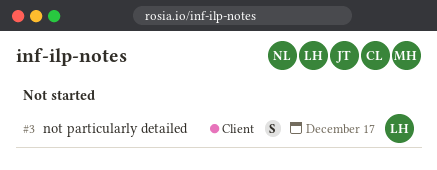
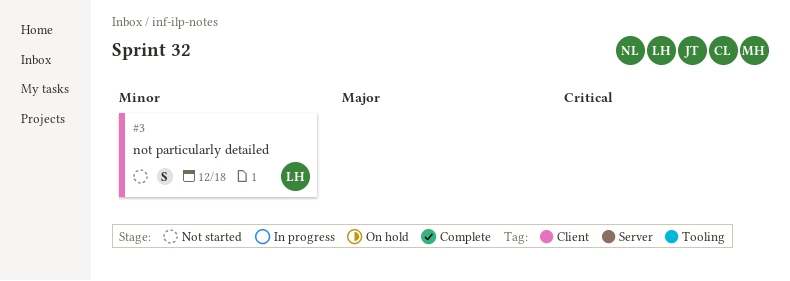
#3, due: Dec 17 -> Dec 18

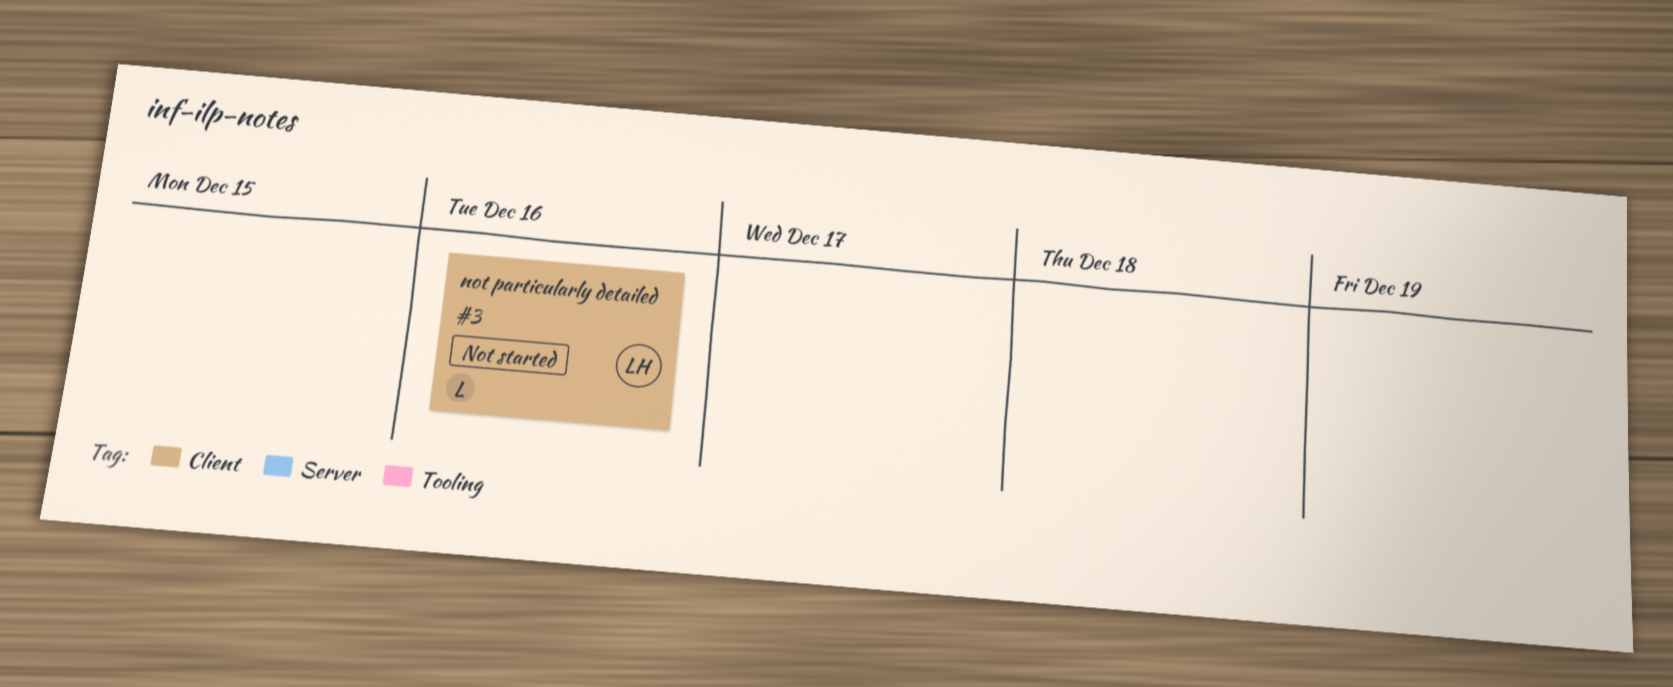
#3, estimate: S -> L
#3, due: Dec 18 -> Dec 16

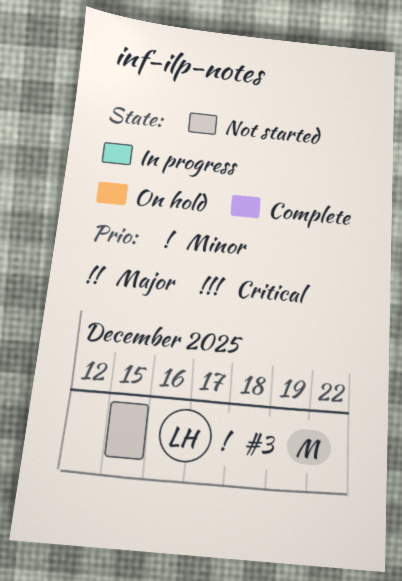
#3, estimate: L -> M
#3, due: Dec 16 -> Dec 15

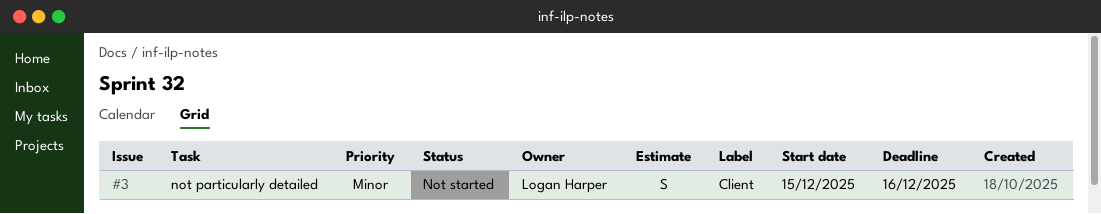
#3, estimate: M -> S
#3, due: Dec 15 -> Dec 16

